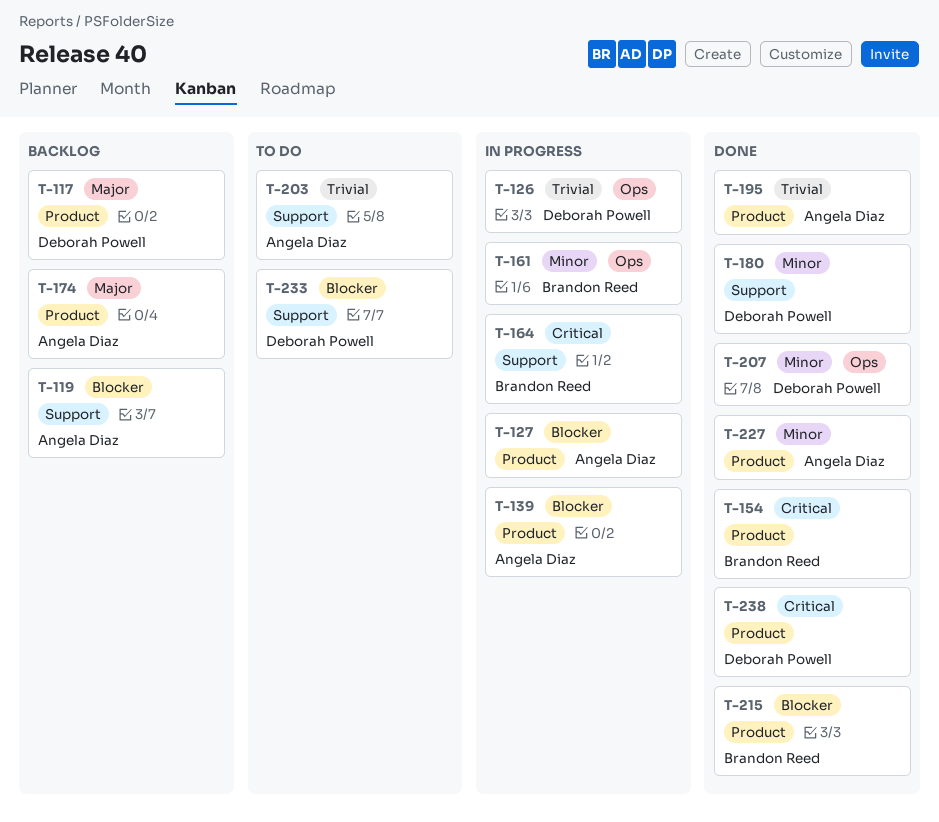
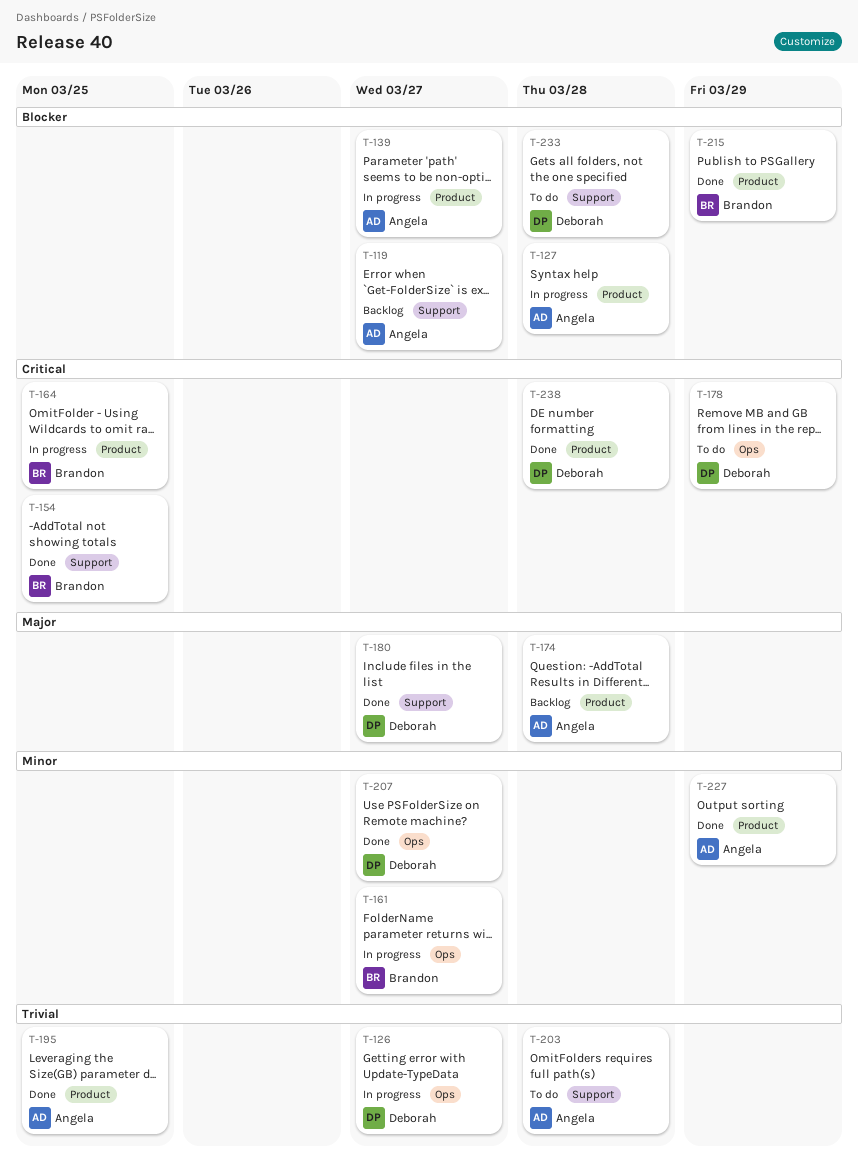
T-117: present -> none
T-154, label: Product -> Support
T-164, label: Support -> Product
T-178: none -> present
T-180, priority: Minor -> Major

